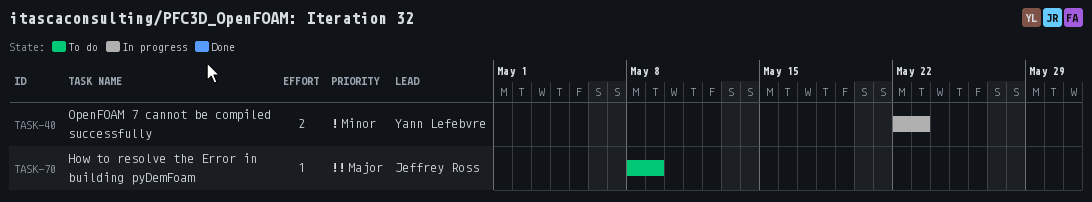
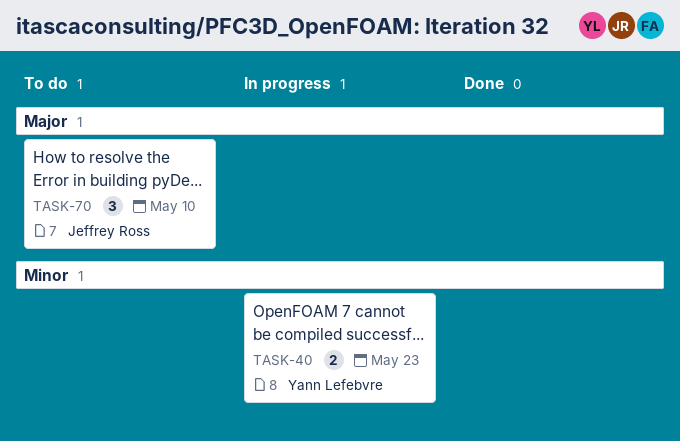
TASK-70, estimate: 1 -> 3
TASK-70, due: May 9 -> May 10

